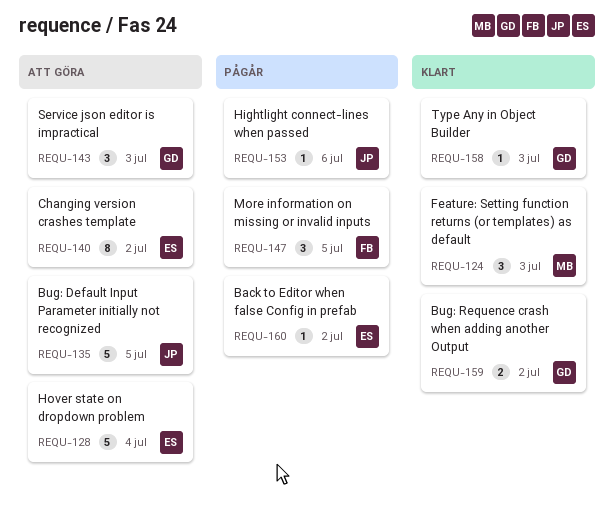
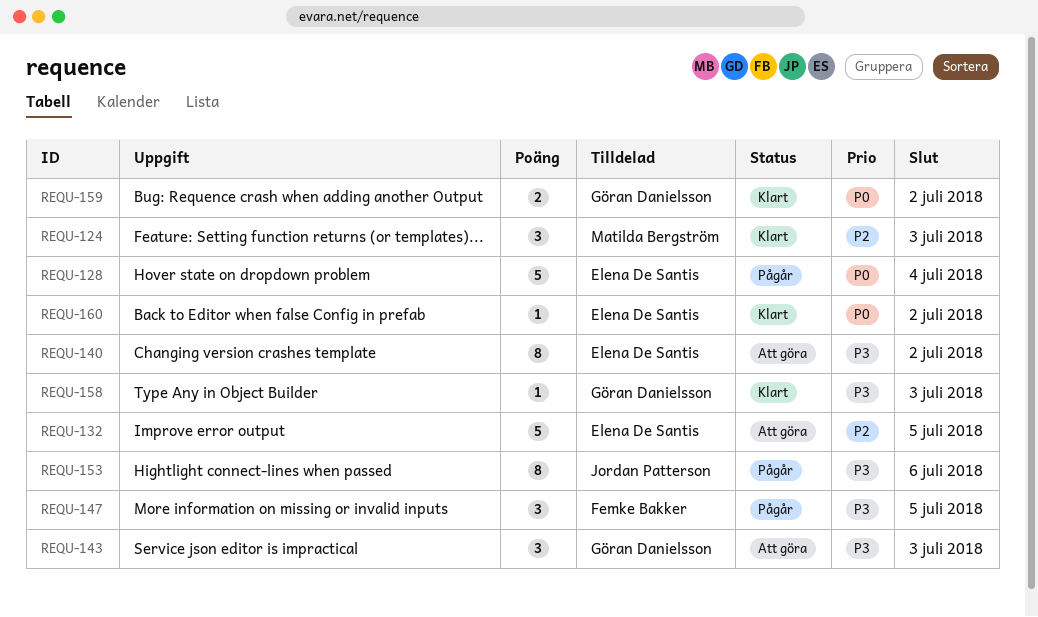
REQU-128, status: Att göra -> Pågår
REQU-132: none -> present
REQU-135: present -> none
REQU-153, estimate: 1 -> 8
REQU-160, status: Pågår -> Klart

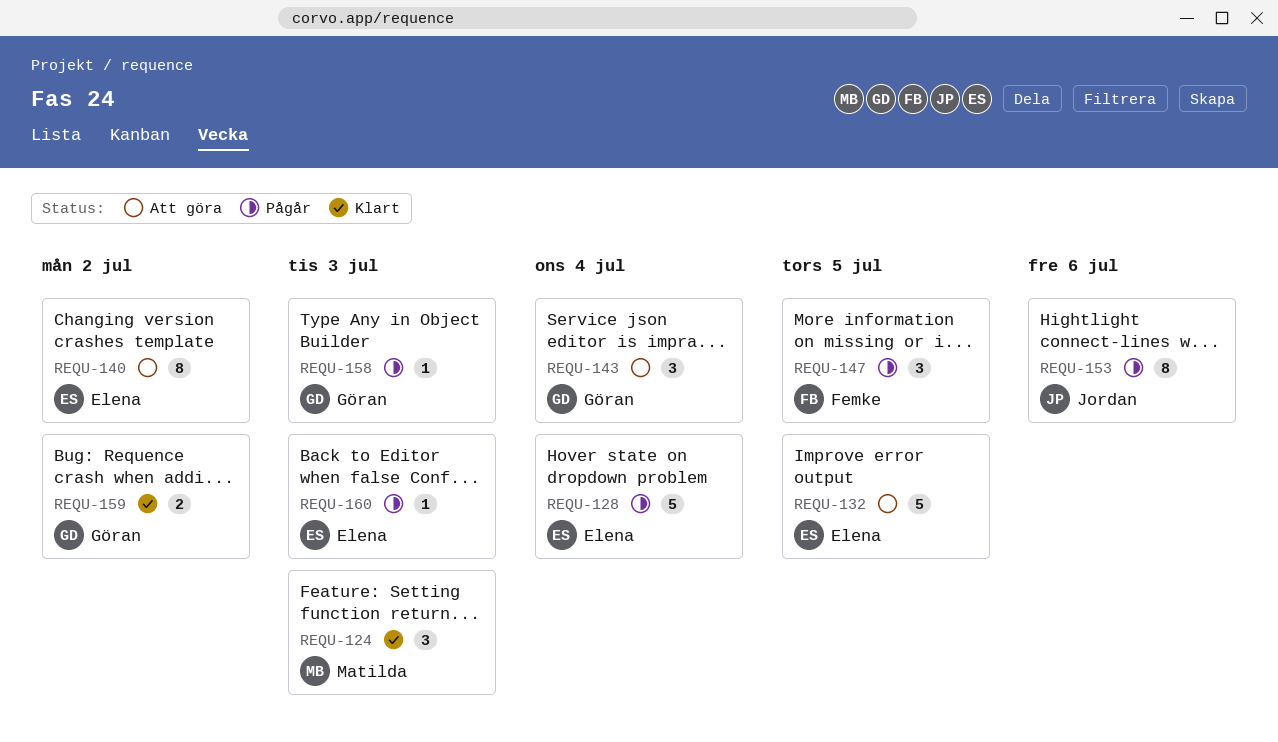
REQU-143, due: Jul 3 -> Jul 4
REQU-158, status: Klart -> Pågår
REQU-160, status: Klart -> Pågår
REQU-160, due: Jul 2 -> Jul 3

